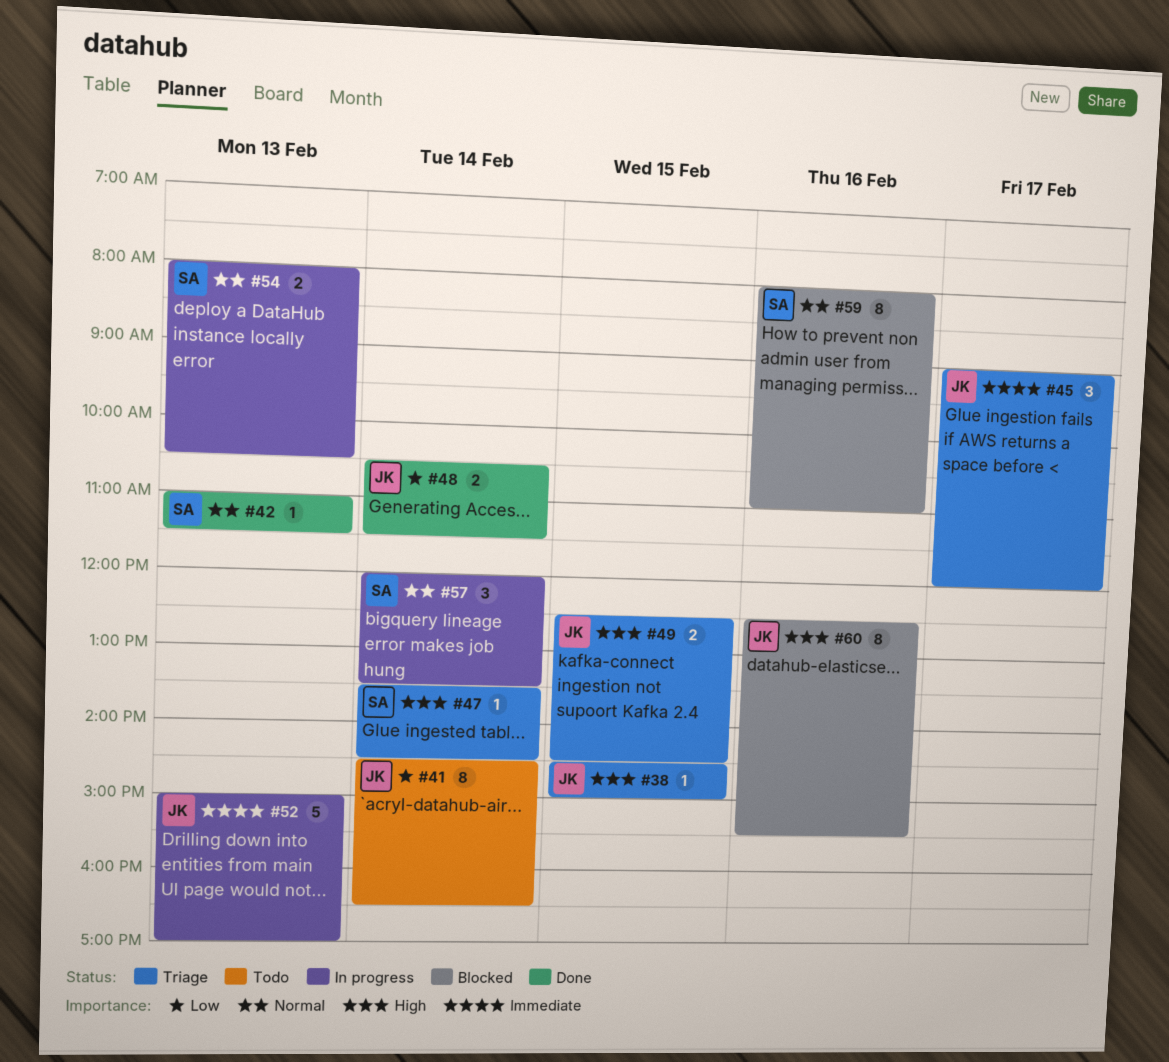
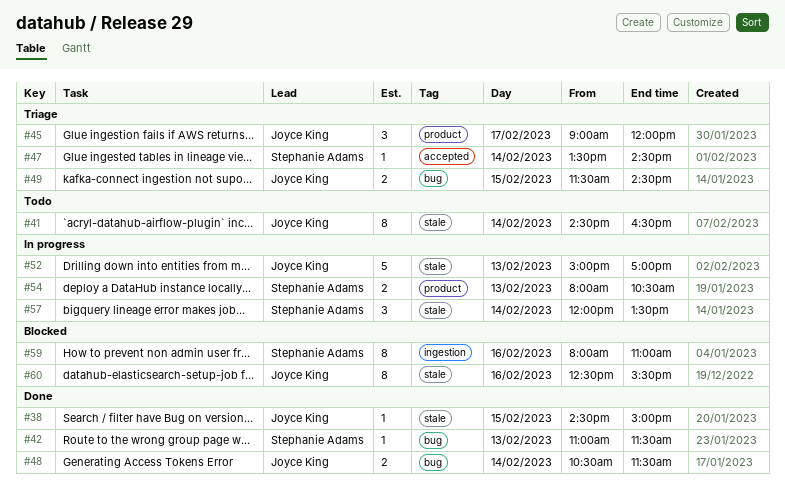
#38, status: Triage -> Done
#49, begins: 12:30 -> 11:30

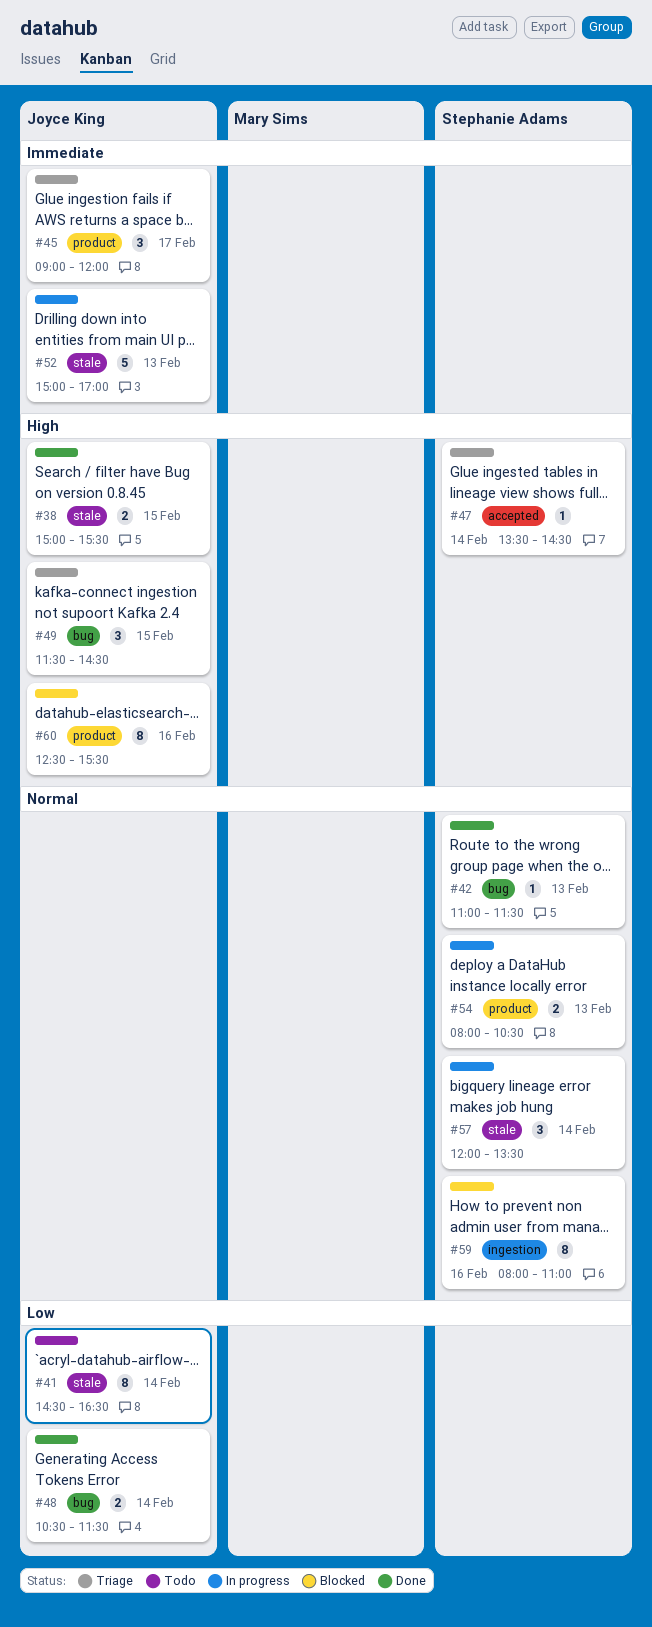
#38, estimate: 1 -> 2
#38, begins: 14:30 -> 15:00
#38, ends: 15:00 -> 15:30
#49, estimate: 2 -> 3
#60, label: stale -> product

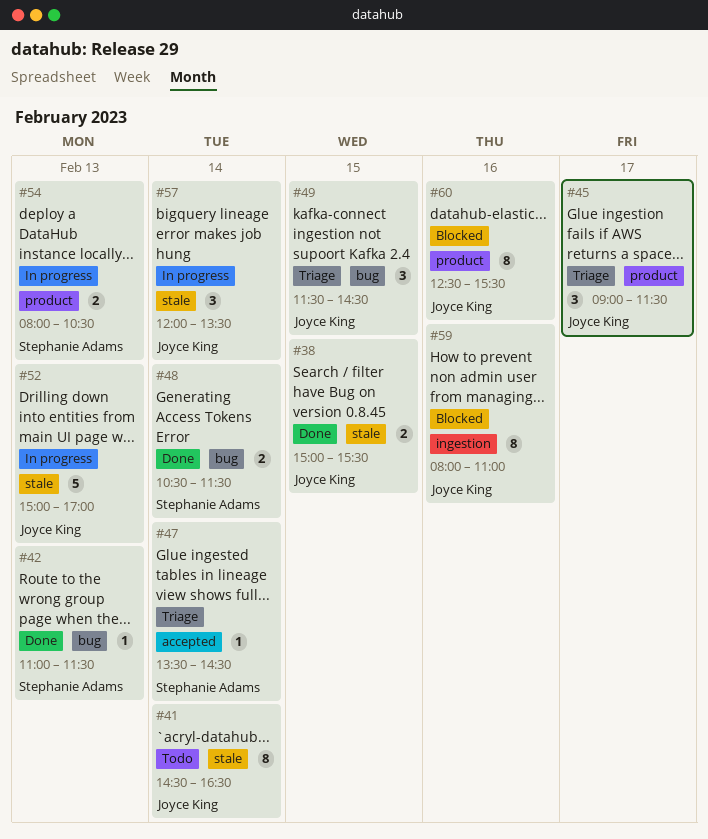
#45, ends: 12:00 -> 11:30
#48, owner: Joyce King -> Stephanie Adams
#57, owner: Stephanie Adams -> Joyce King
#59, owner: Stephanie Adams -> Joyce King

